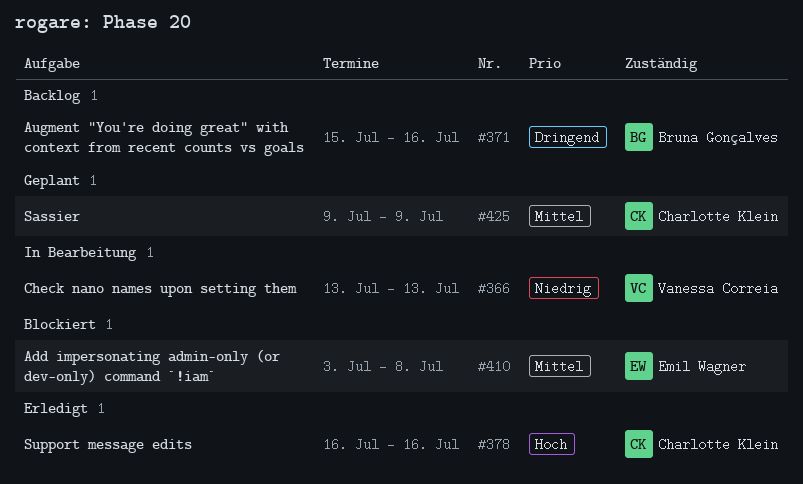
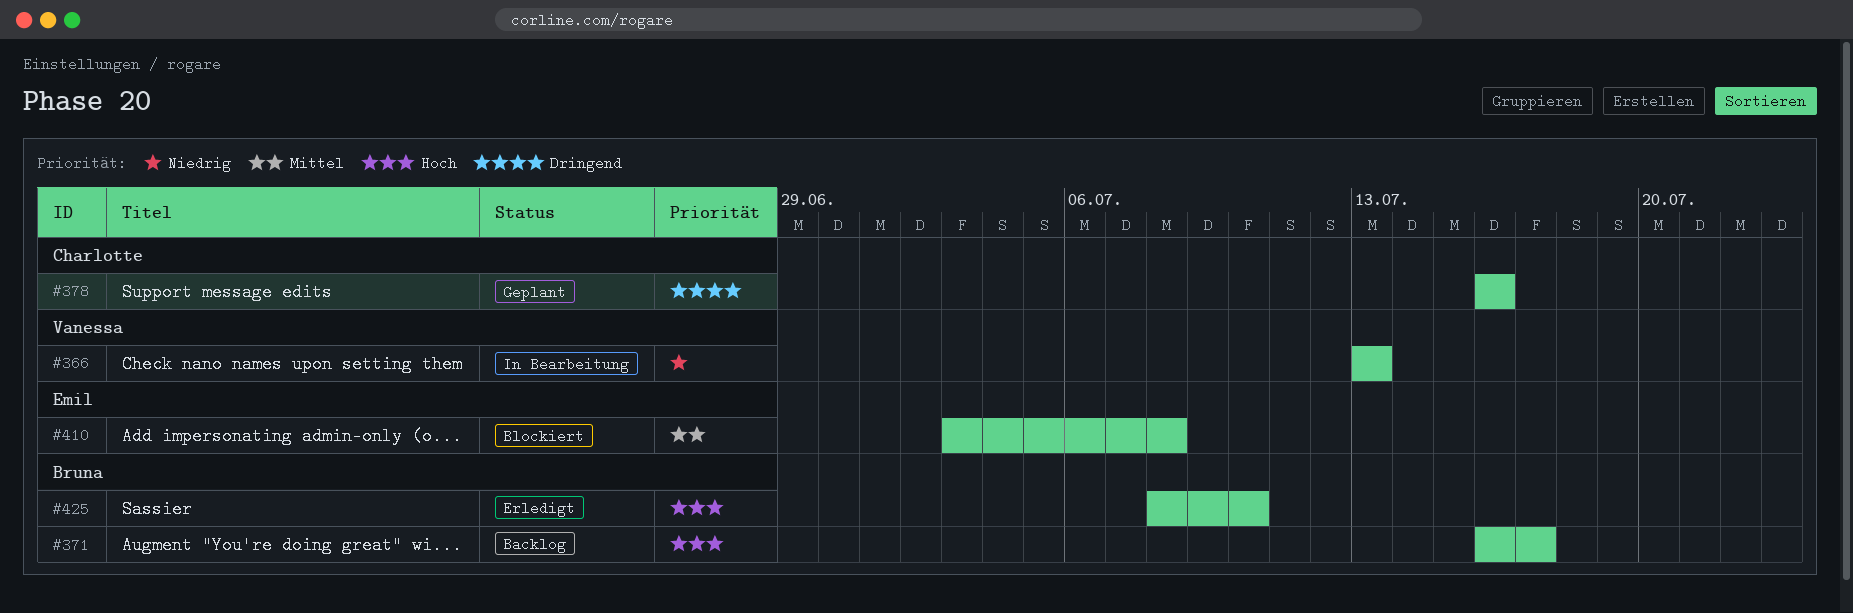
#371, priority: Dringend -> Hoch
#371, start: Jul 15 -> Jul 16
#371, due: Jul 16 -> Jul 17
#378, status: Erledigt -> Geplant
#378, priority: Hoch -> Dringend
#425, status: Geplant -> Erledigt
#425, owner: Charlotte Klein -> Bruna Gonçalves
#425, priority: Mittel -> Hoch
#425, start: Jul 9 -> Jul 8
#425, due: Jul 9 -> Jul 10

